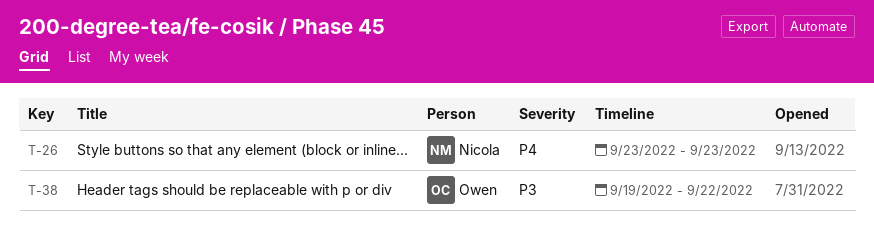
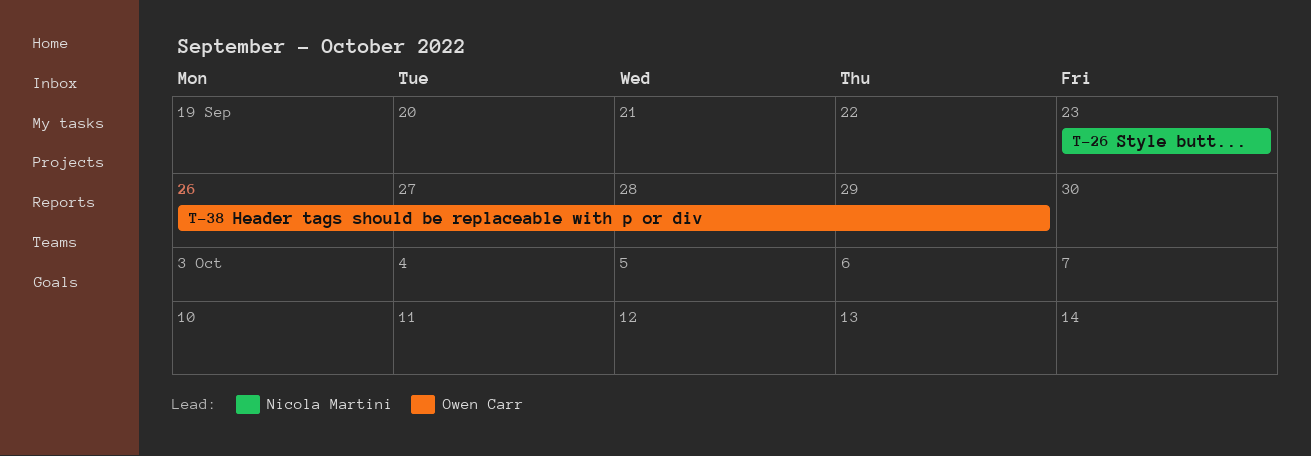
T-38, start: Sep 19 -> Sep 26
T-38, due: Sep 22 -> Sep 29

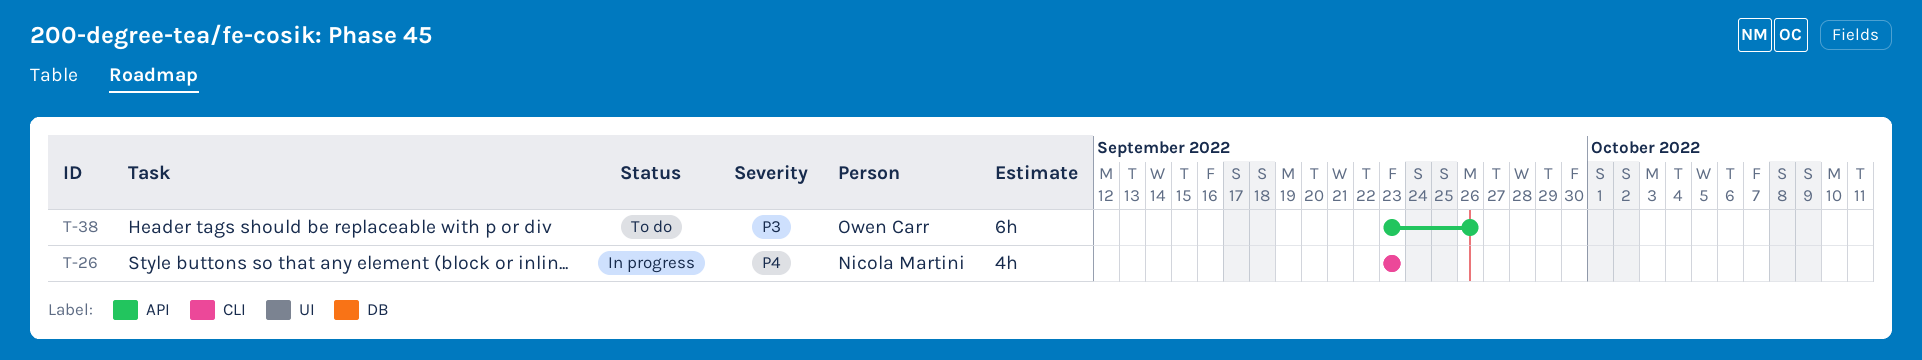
T-38, start: Sep 26 -> Sep 23
T-38, due: Sep 29 -> Sep 26

